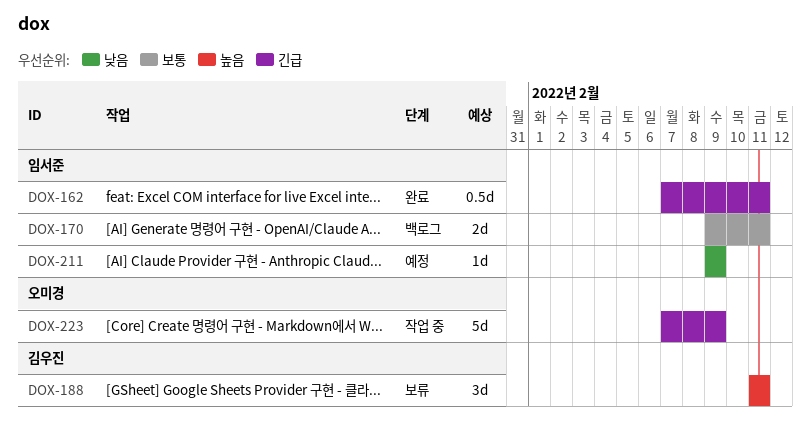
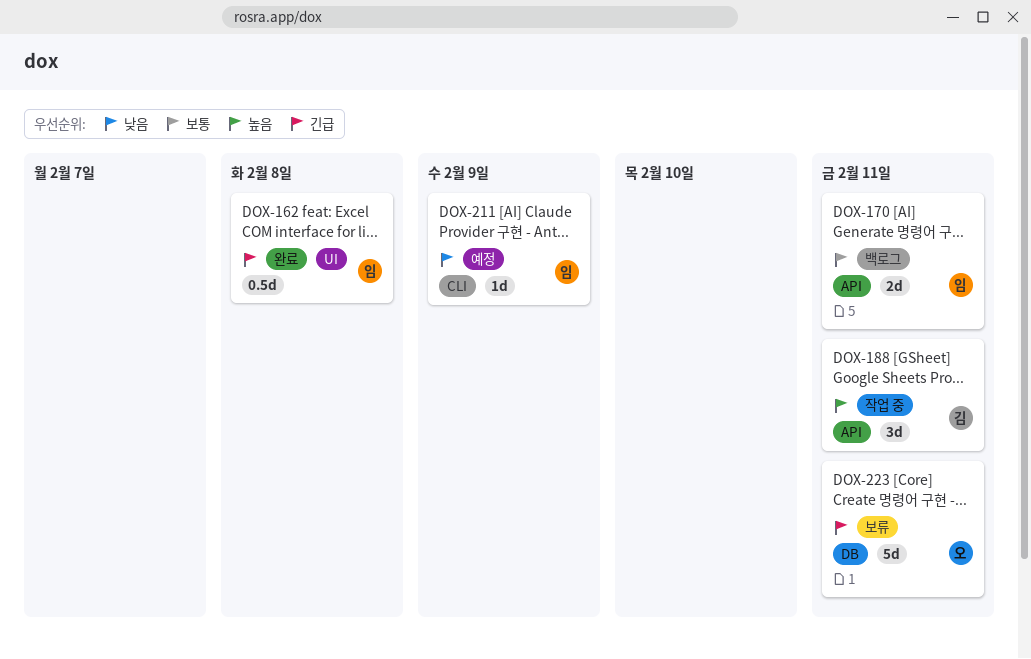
DOX-162, due: Feb 11 -> Feb 8
DOX-188, status: 보류 -> 작업 중
DOX-223, status: 작업 중 -> 보류
DOX-223, due: Feb 9 -> Feb 11

